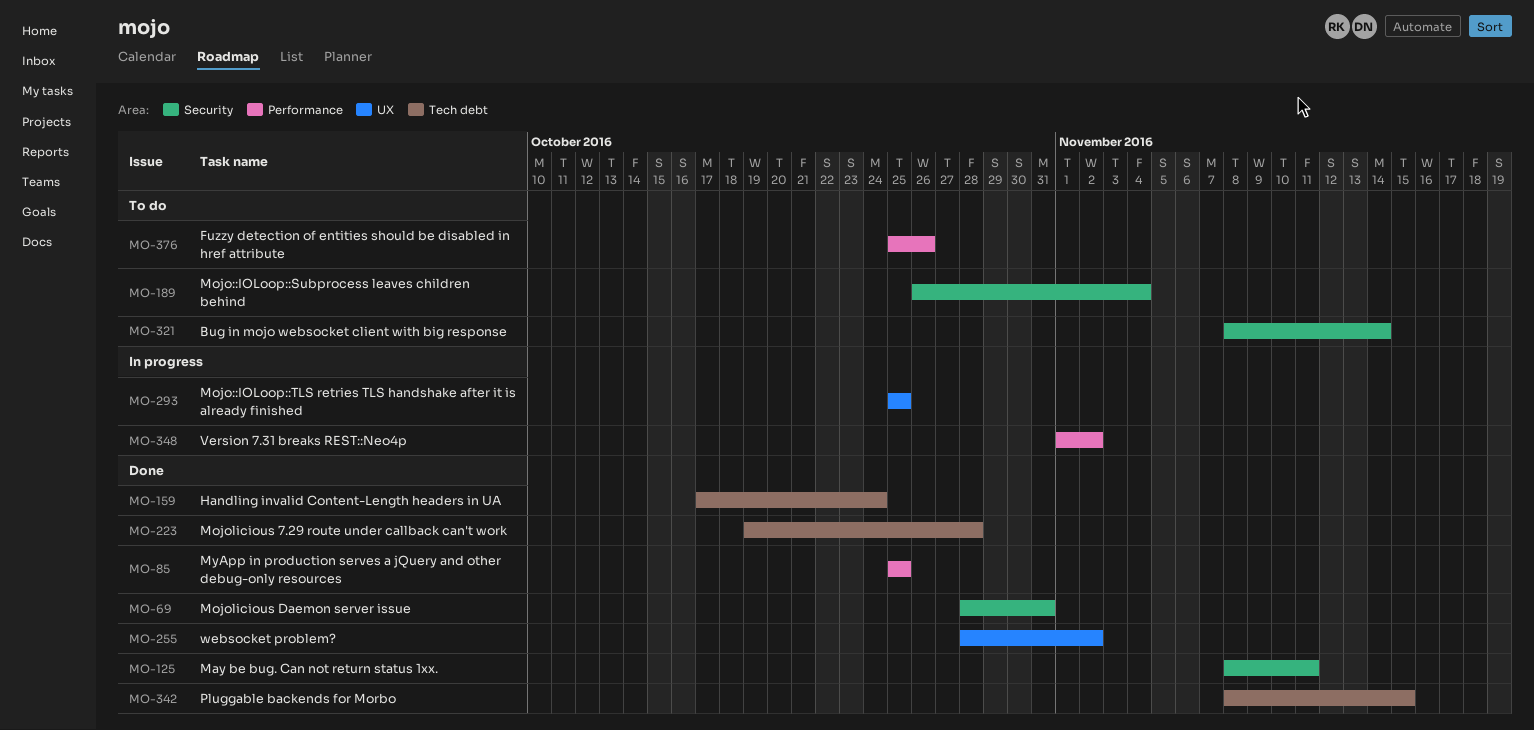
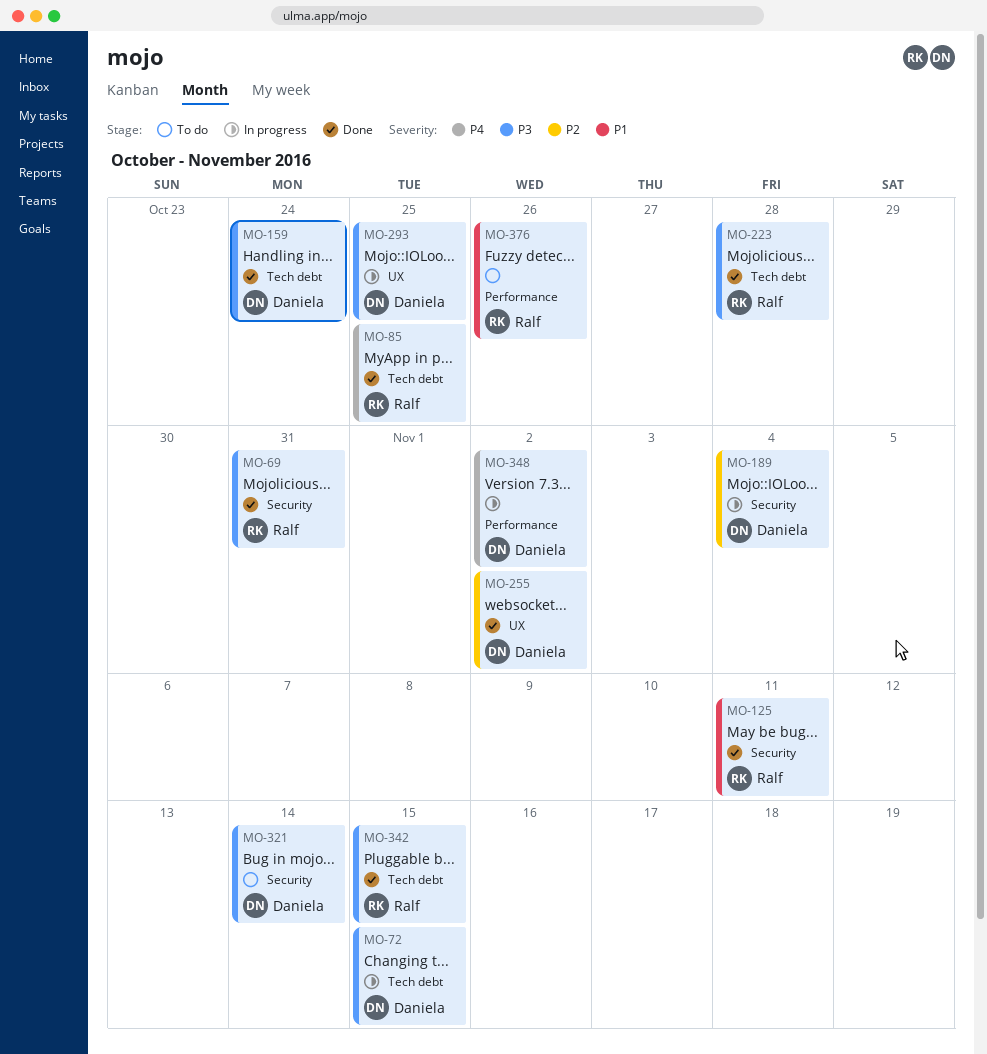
MO-72: none -> present
MO-85, label: Performance -> Tech debt
MO-189, status: To do -> In progress

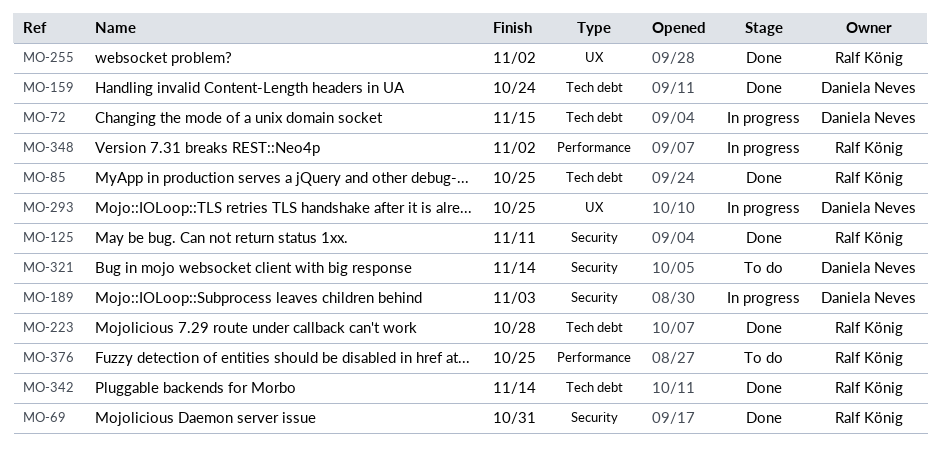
MO-189, due: Nov 4 -> Nov 3
MO-255, owner: Daniela Neves -> Ralf König
MO-342, due: Nov 15 -> Nov 14
MO-348, owner: Daniela Neves -> Ralf König
MO-376, due: Oct 26 -> Oct 25

